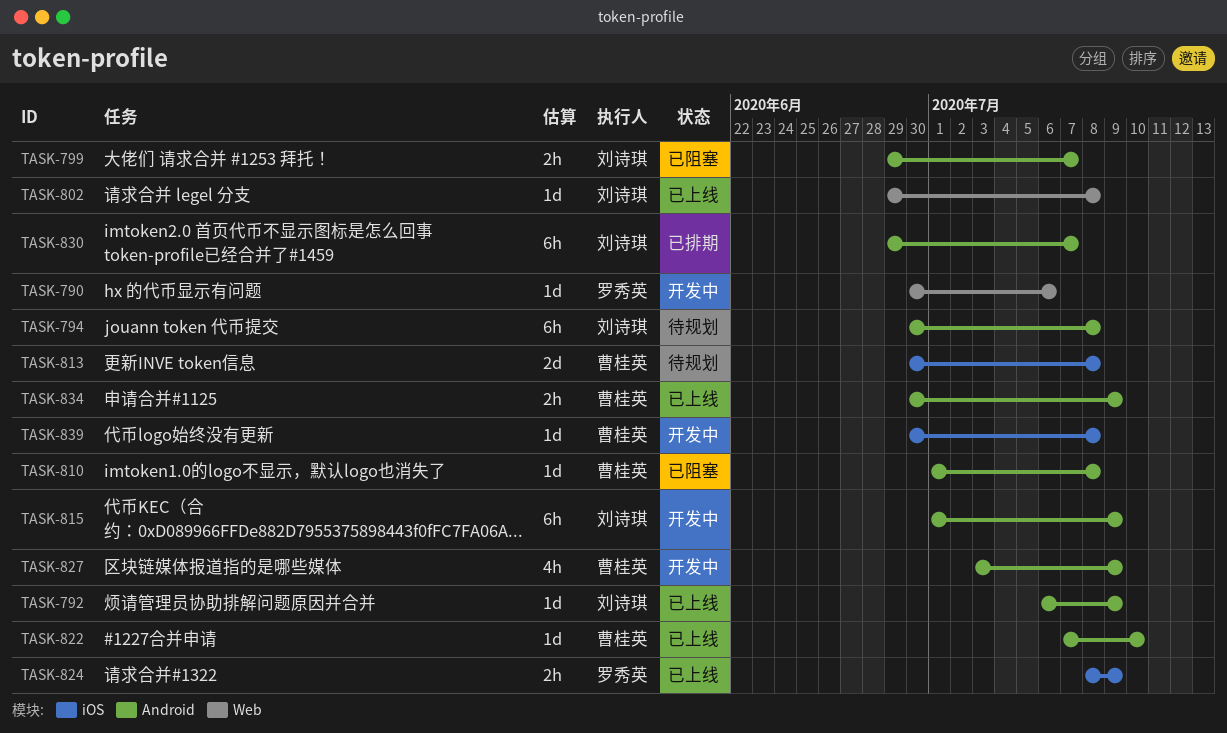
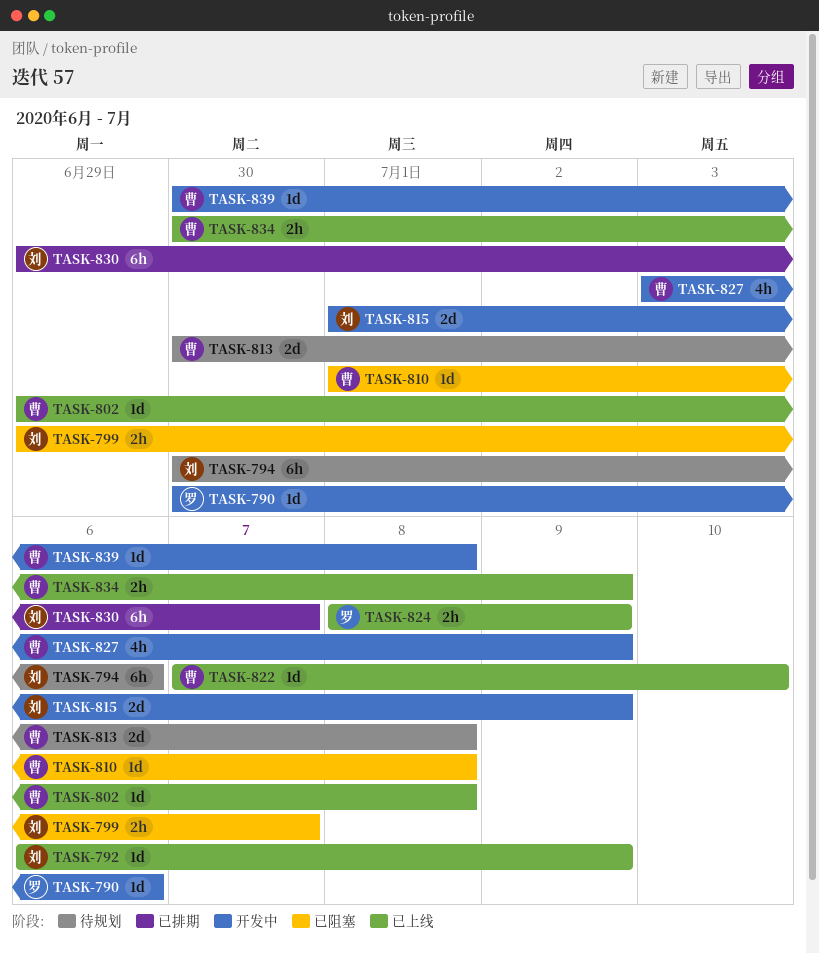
TASK-794, due: Jul 8 -> Jul 6
TASK-802, owner: 刘诗琪 -> 曹桂英
TASK-815, estimate: 6h -> 2d

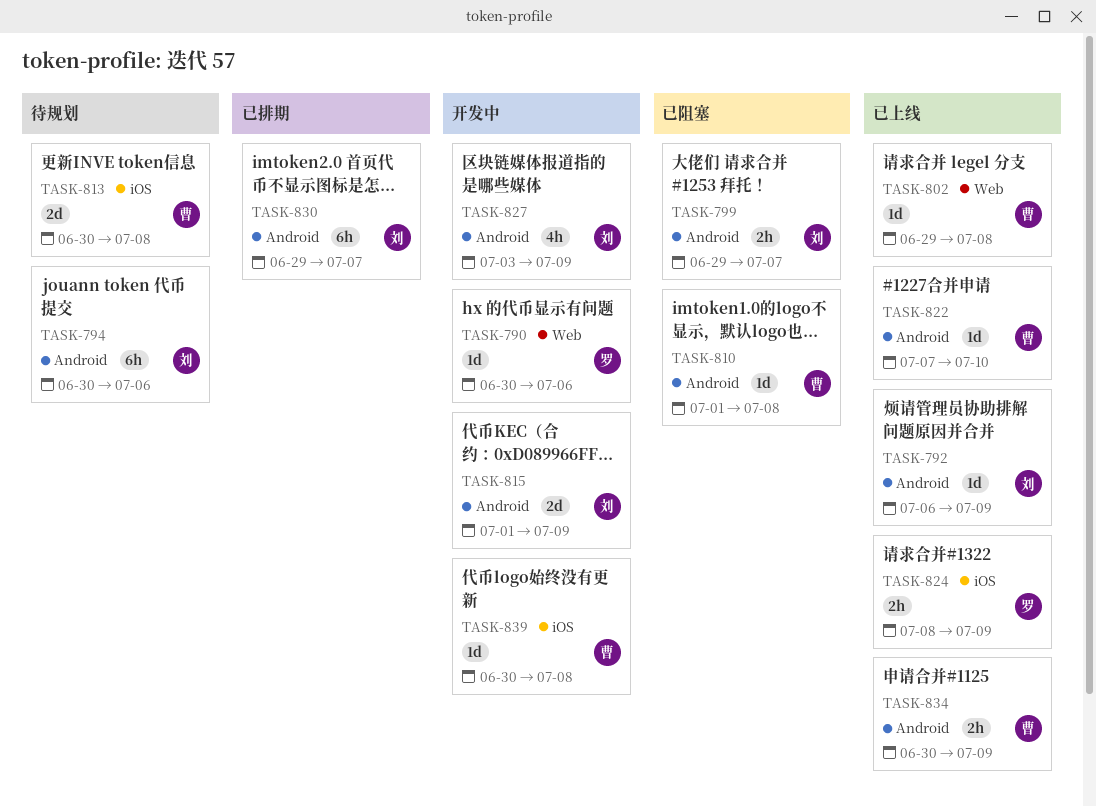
TASK-827, owner: 曹 -> 刘

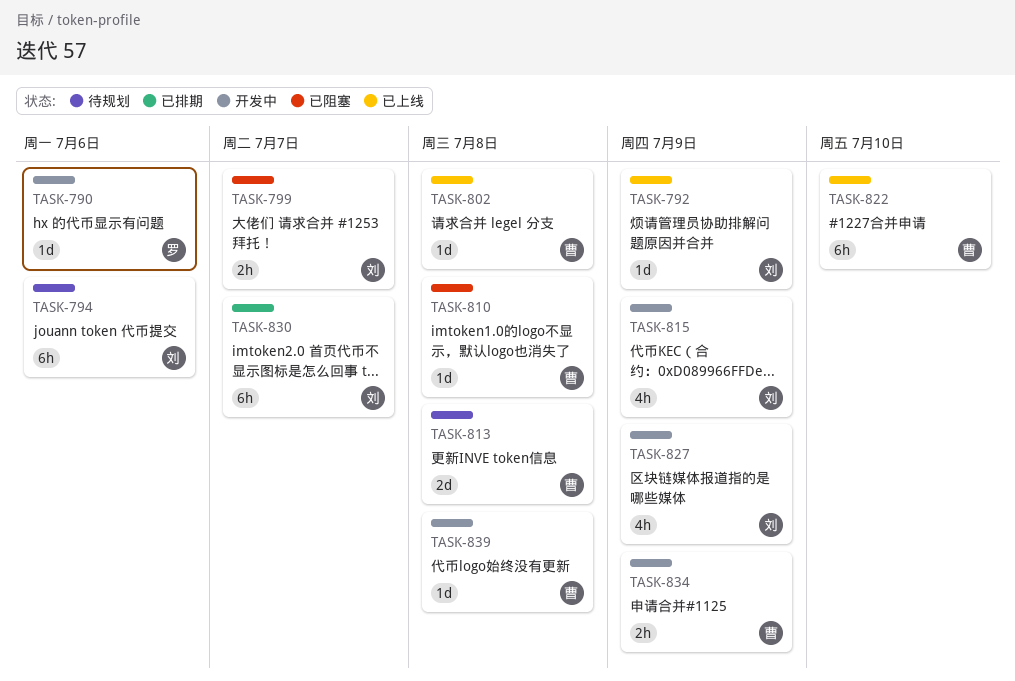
TASK-815, estimate: 2d -> 4h
TASK-822, estimate: 1d -> 6h
TASK-824: present -> none
TASK-834, status: 已上线 -> 开发中

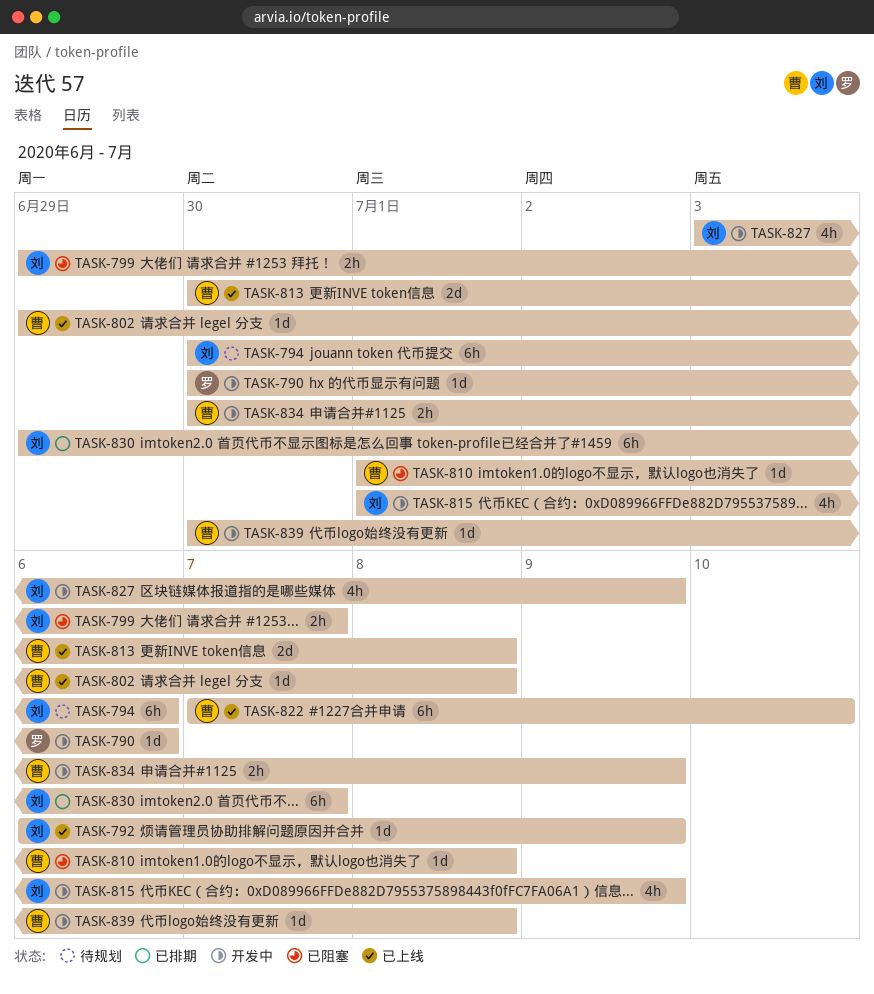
TASK-813, status: 待规划 -> 已上线

